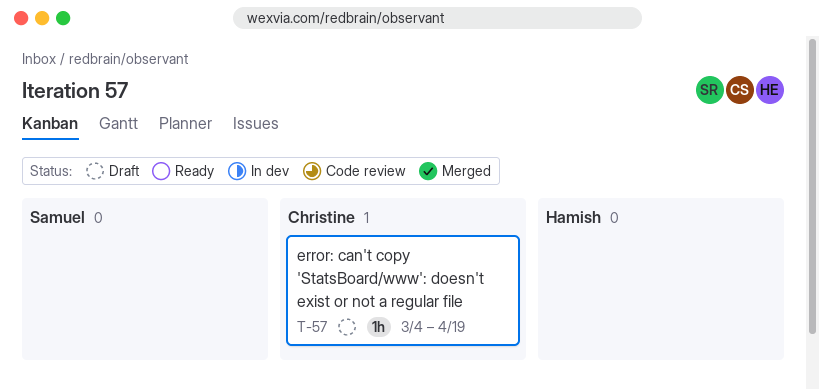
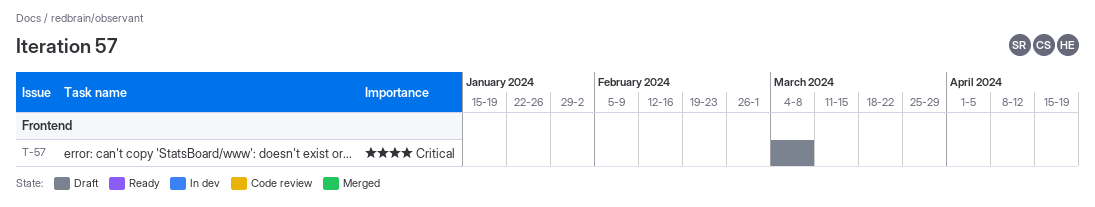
T-57, due: Apr 19 -> Mar 8

